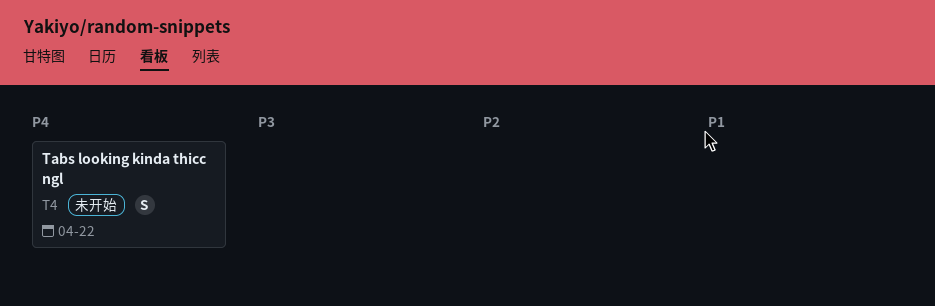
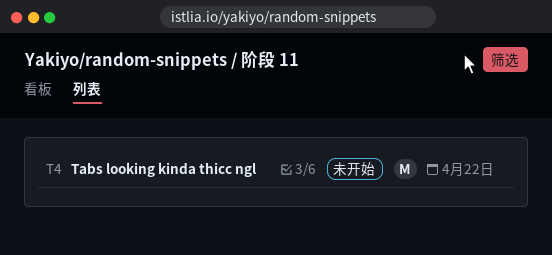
T4, estimate: S -> M

